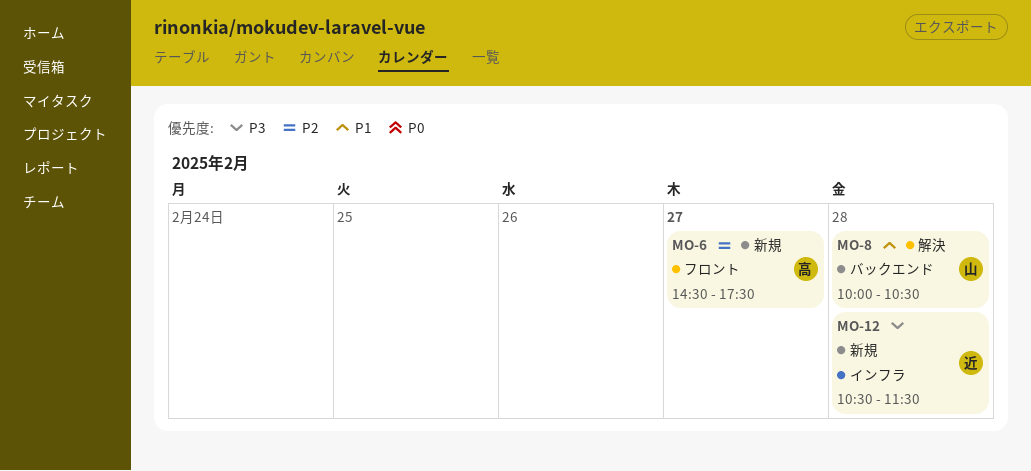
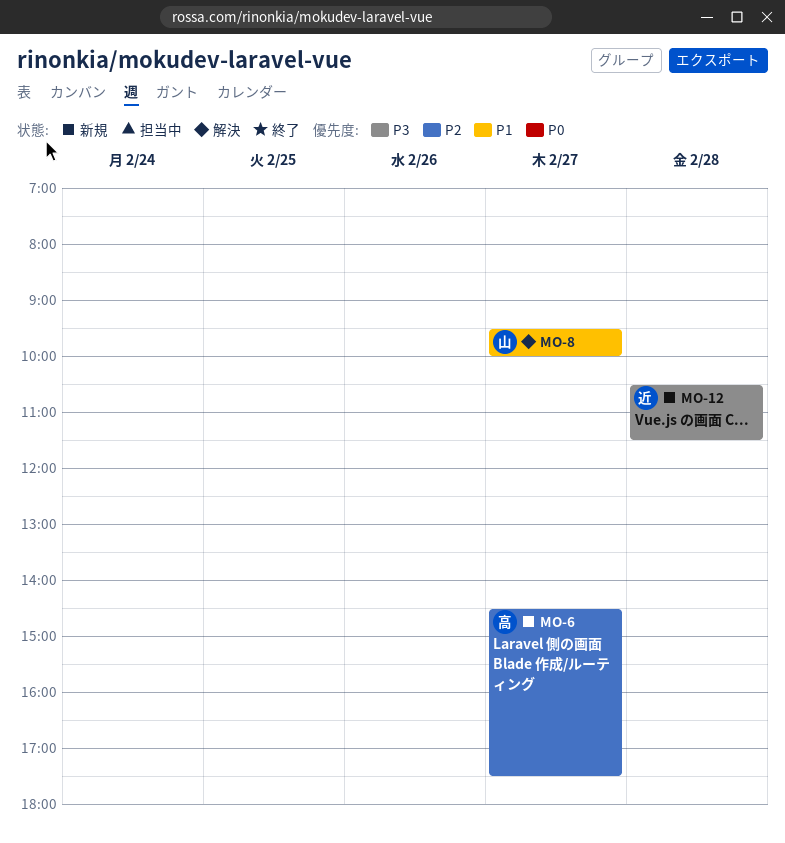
MO-8, day: Feb 28 -> Feb 27
MO-8, begins: 10:00 -> 09:30
MO-8, ends: 10:30 -> 10:00

